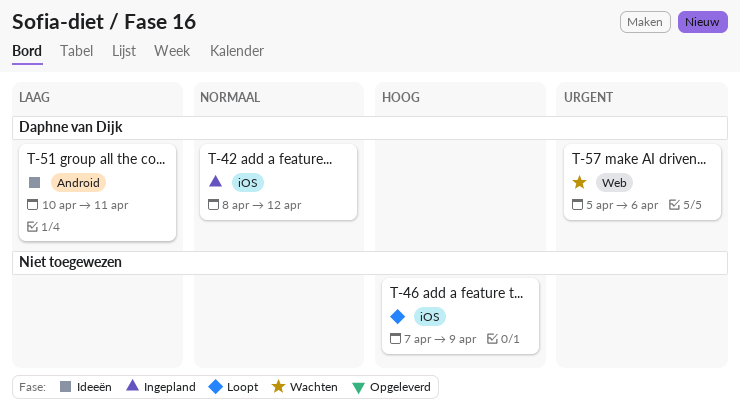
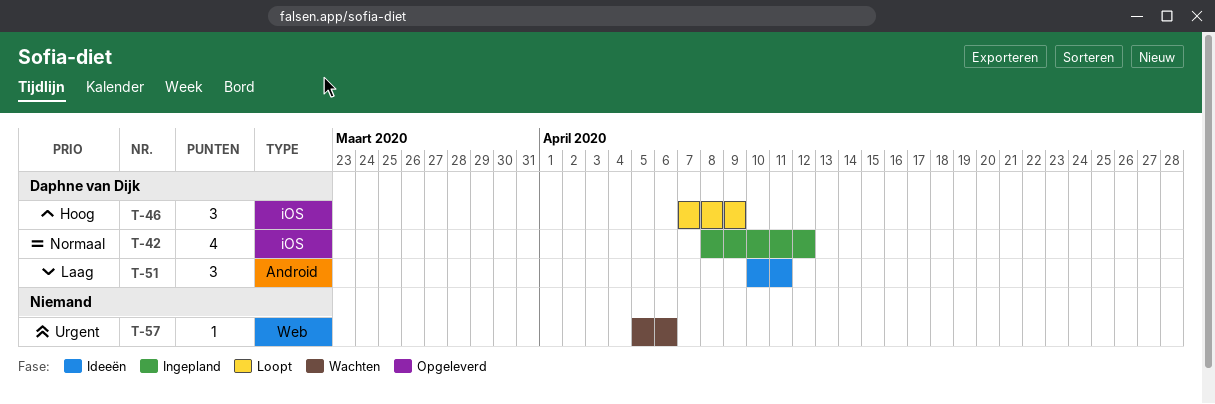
T-46, owner: none -> Daphne van Dijk
T-57, owner: Daphne van Dijk -> none

